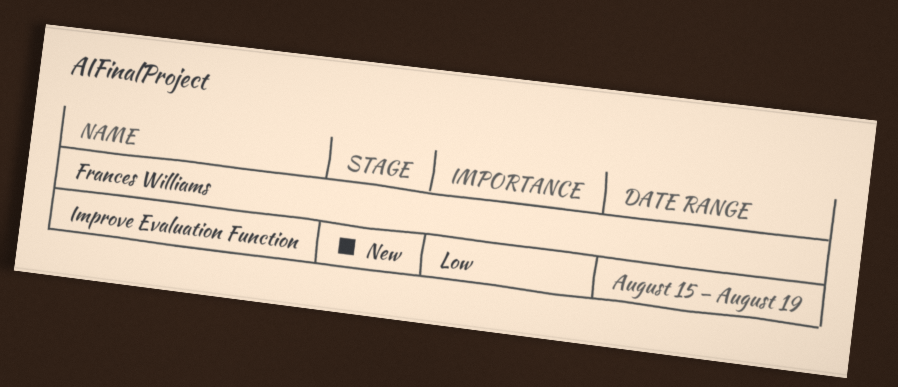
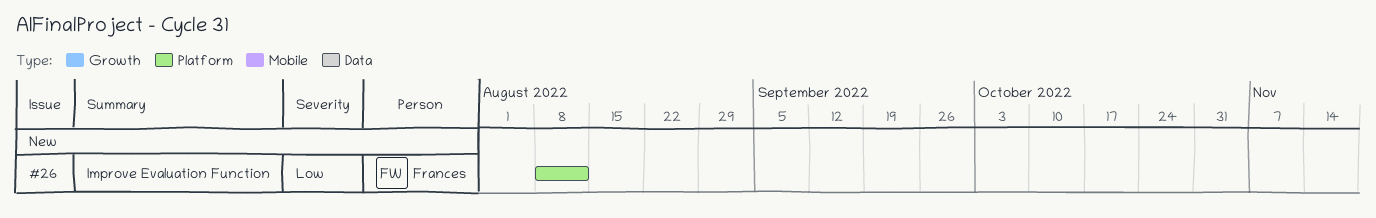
Improve Evaluation Function, start: Aug 15 -> Aug 8
Improve Evaluation Function, due: Aug 19 -> Aug 12

